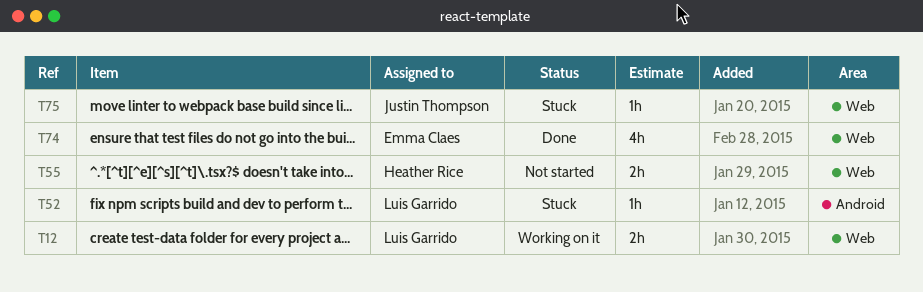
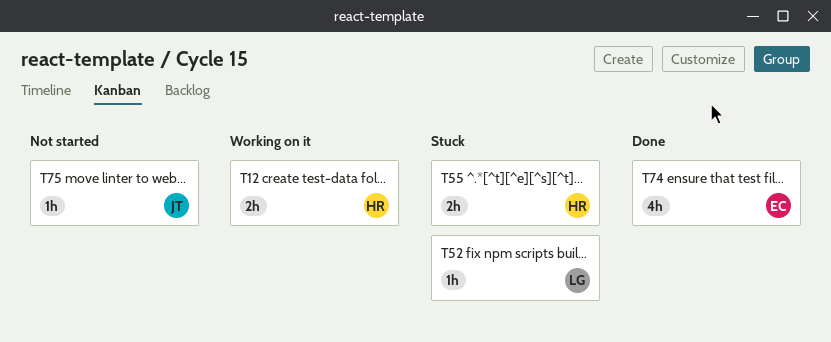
T12, owner: Luis Garrido -> Heather Rice
T55, status: Not started -> Stuck
T75, status: Stuck -> Not started

